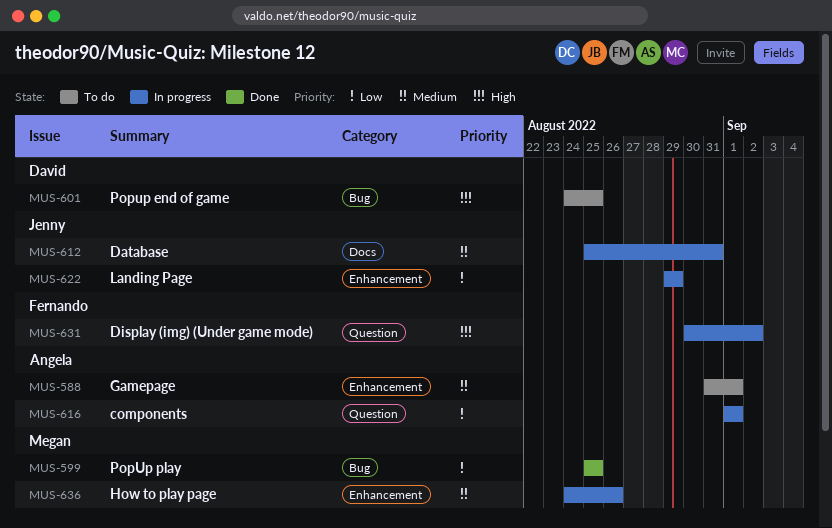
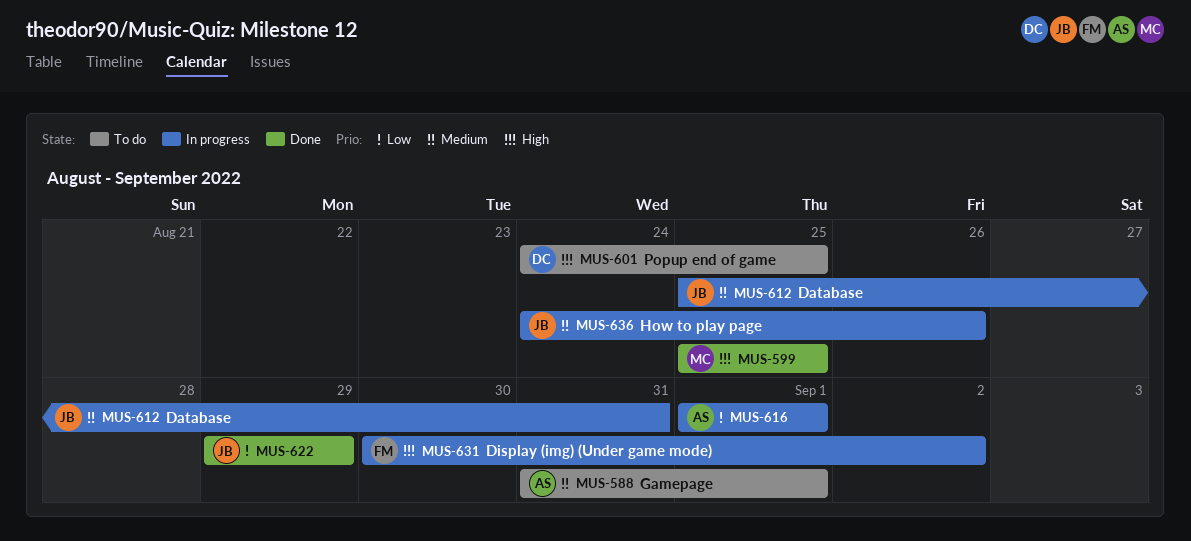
MUS-599, priority: Low -> High
MUS-622, status: In progress -> Done
MUS-636, owner: Megan -> Jenny

